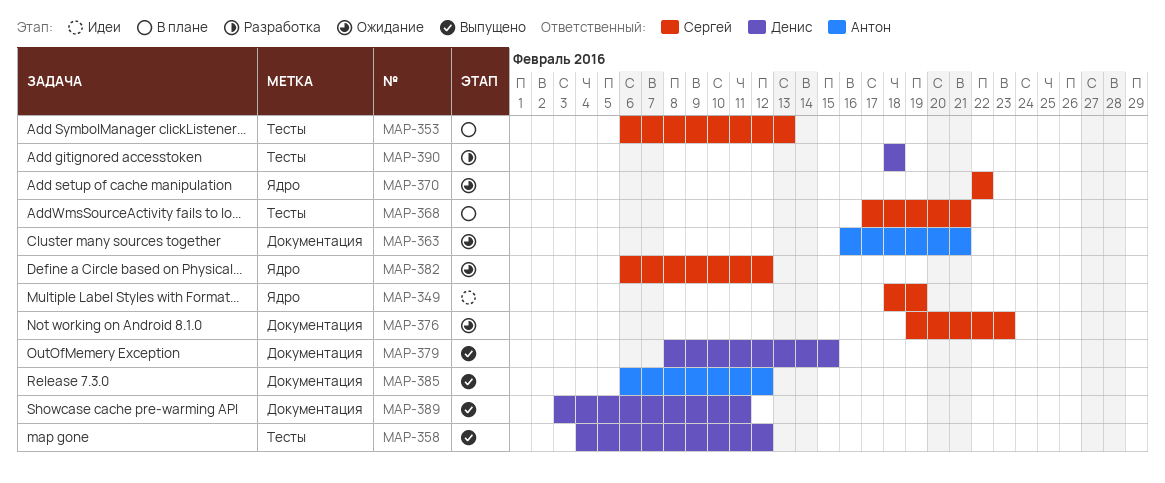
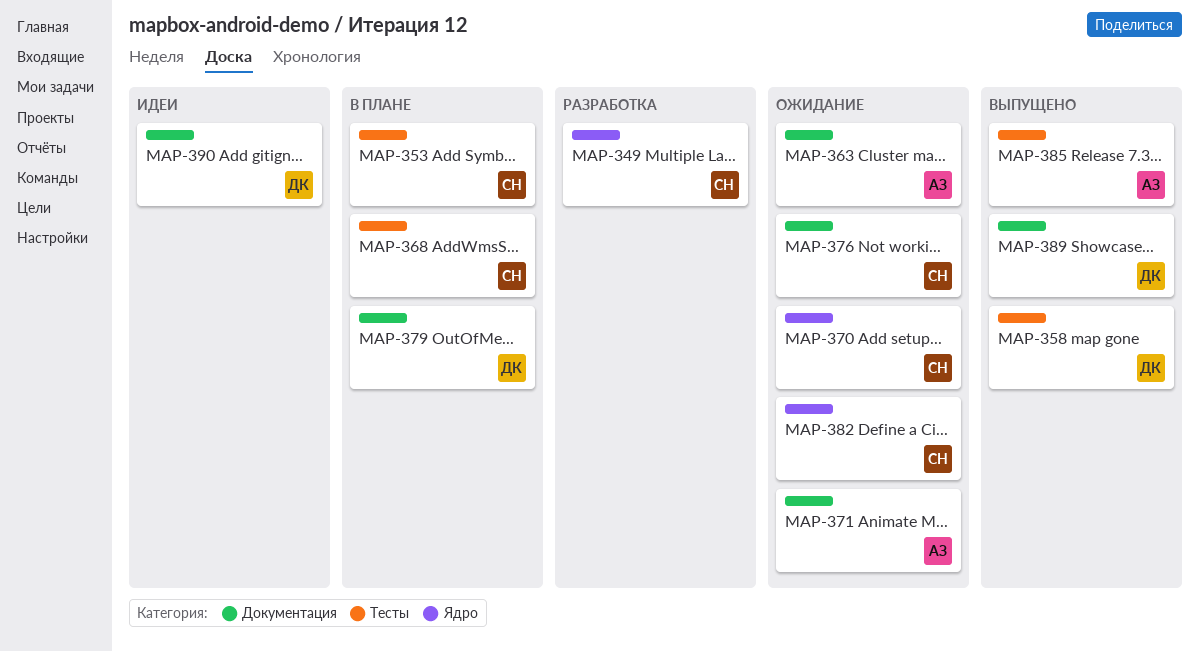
MAP-349, status: Идеи -> Разработка
MAP-371: none -> present
MAP-379, status: Выпущено -> В плане
MAP-385, label: Документация -> Тесты
MAP-390, status: Разработка -> Идеи
MAP-390, label: Тесты -> Документация

